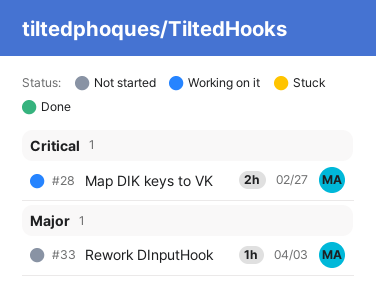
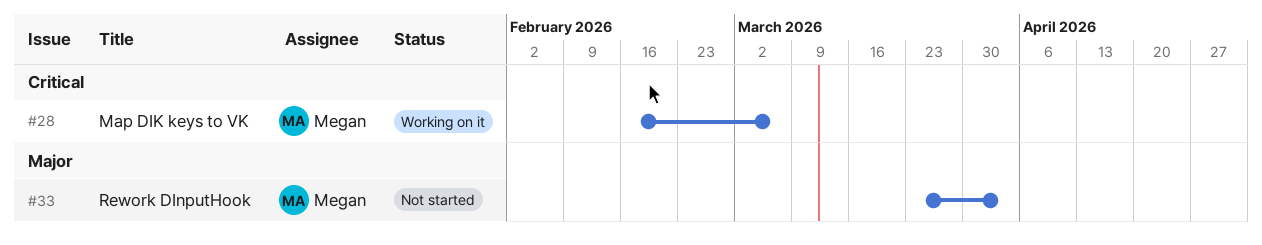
#28, due: Feb 27 -> Mar 6

